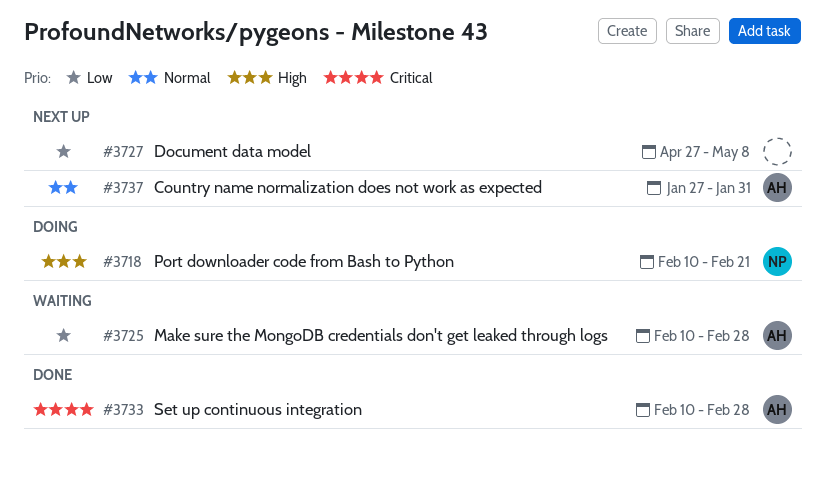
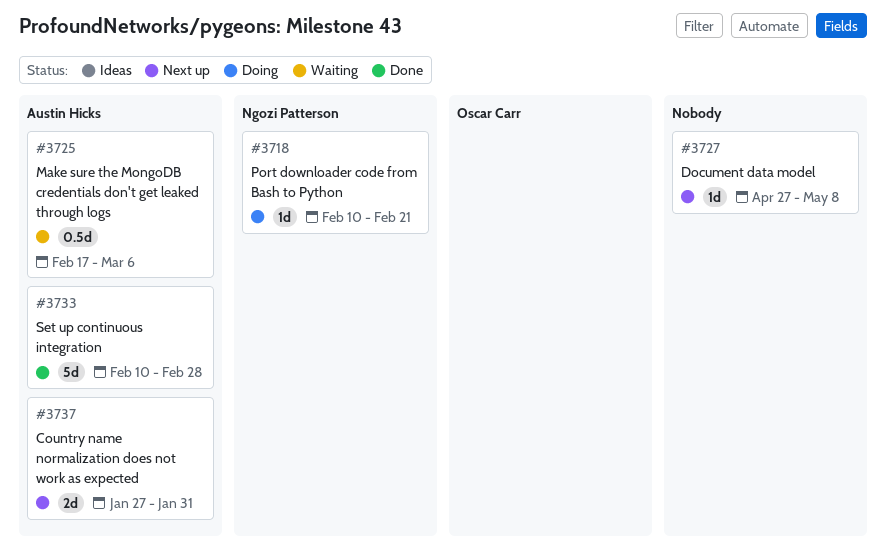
#3725, start: Feb 10 -> Feb 17
#3725, due: Feb 28 -> Mar 6

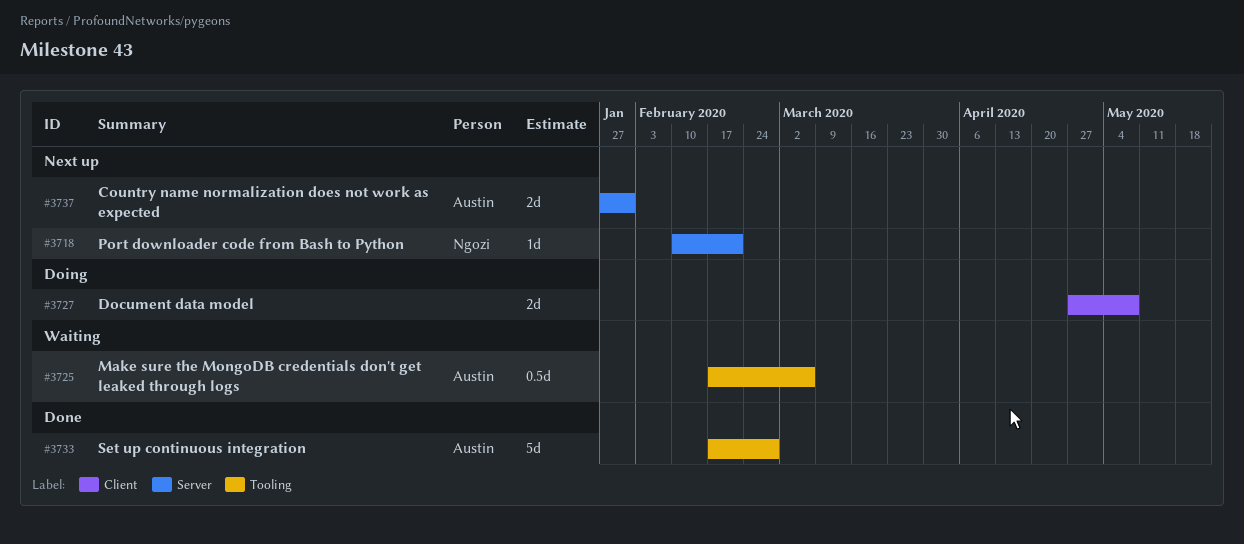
#3718, status: Doing -> Next up
#3727, status: Next up -> Doing
#3727, estimate: 1d -> 2d
#3733, start: Feb 10 -> Feb 17

